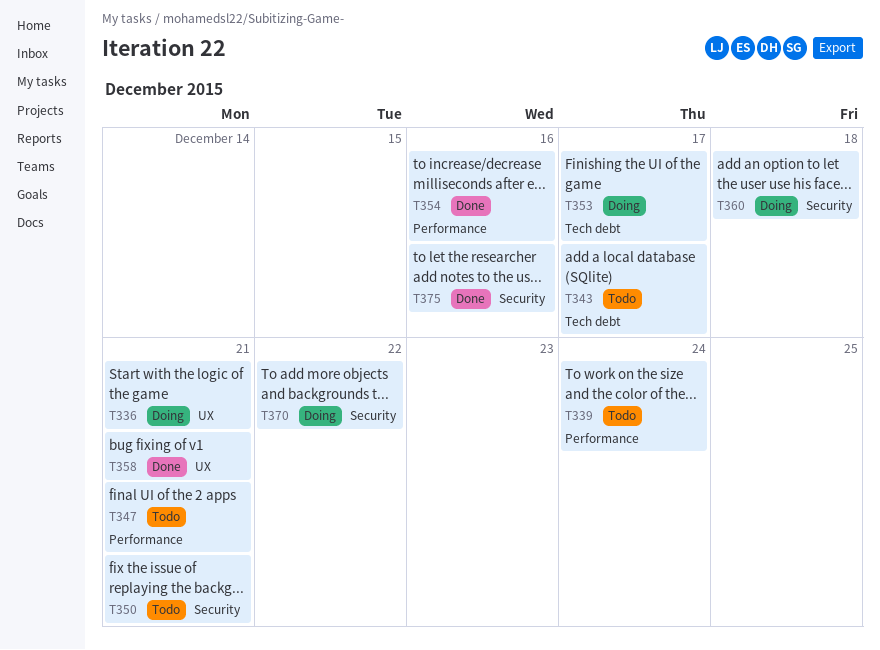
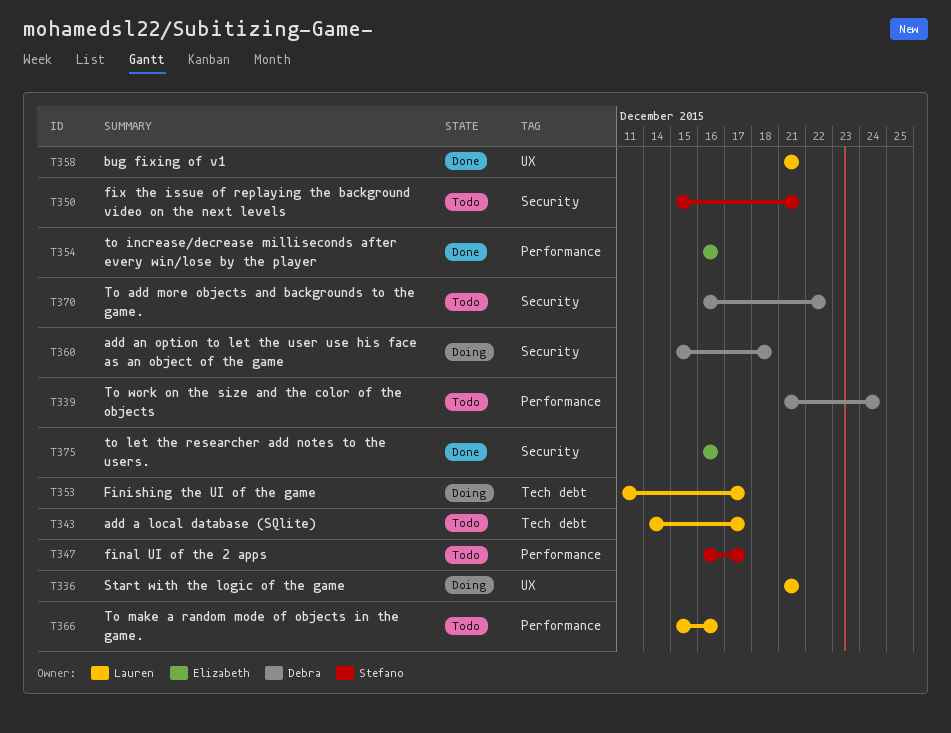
T347, due: Dec 21 -> Dec 17
T366: none -> present
T370, status: Doing -> Todo

